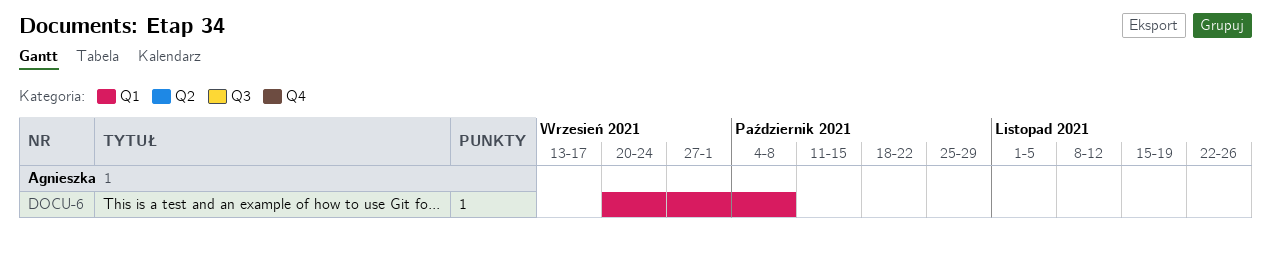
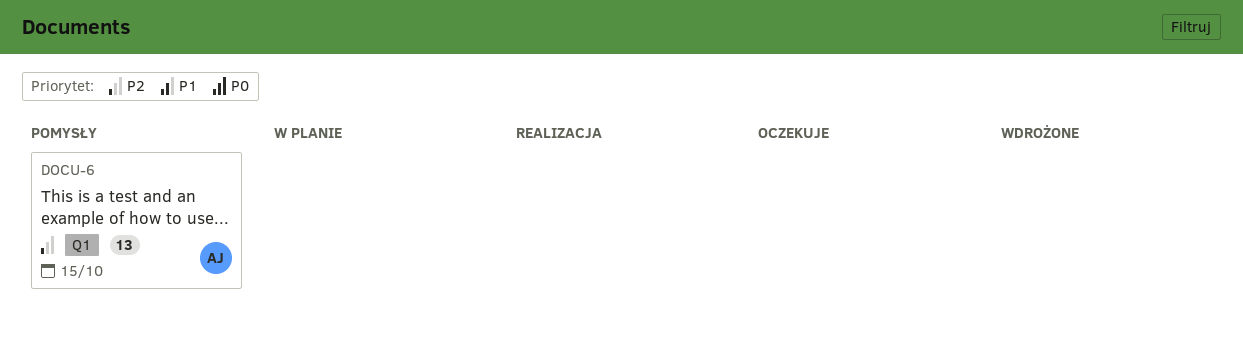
DOCU-6, estimate: 1 -> 13
DOCU-6, due: Oct 8 -> Oct 15

